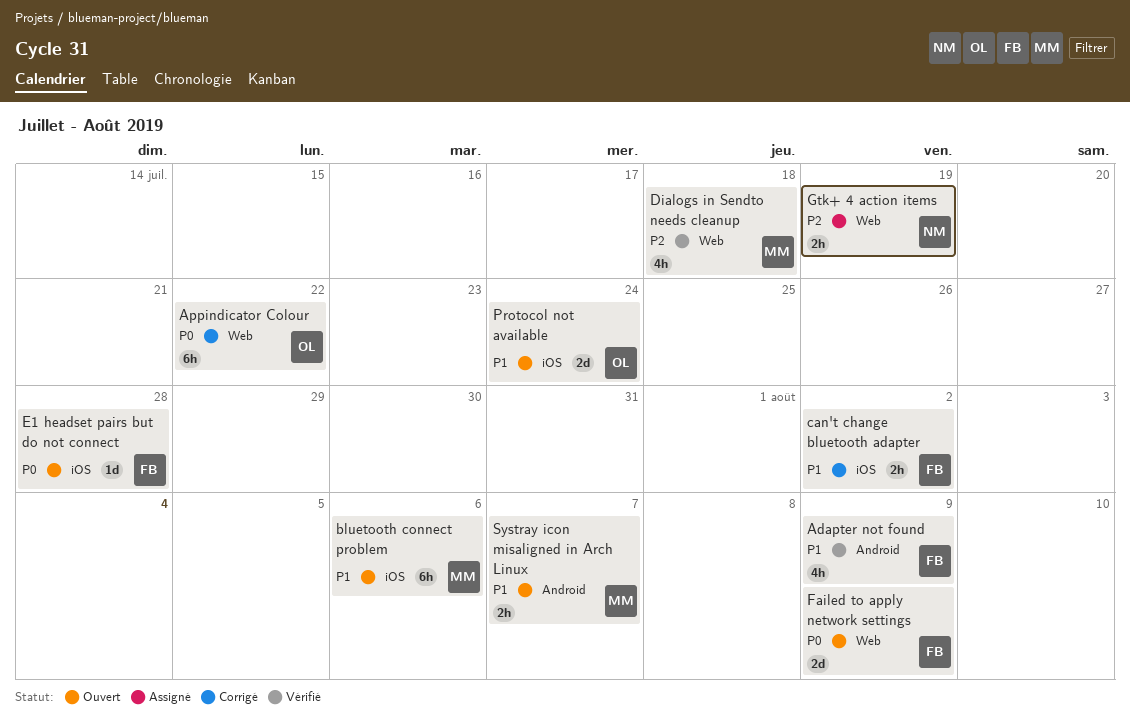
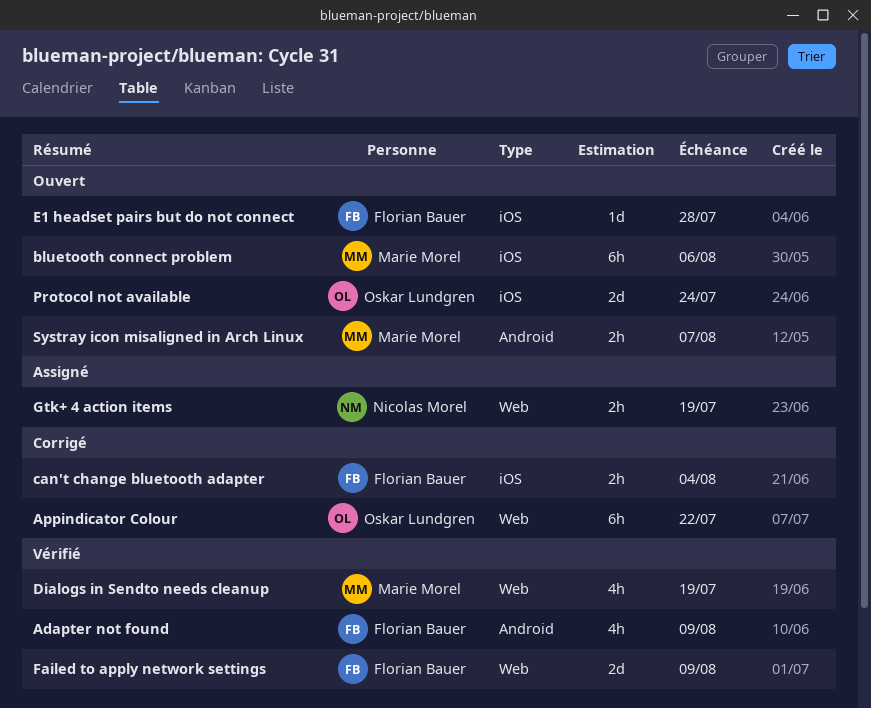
can't change bluetooth adapter, due: Aug 2 -> Aug 4
Dialogs in Sendto needs cleanup, due: Jul 18 -> Jul 19
Failed to apply network settings, status: Ouvert -> Vérifié

